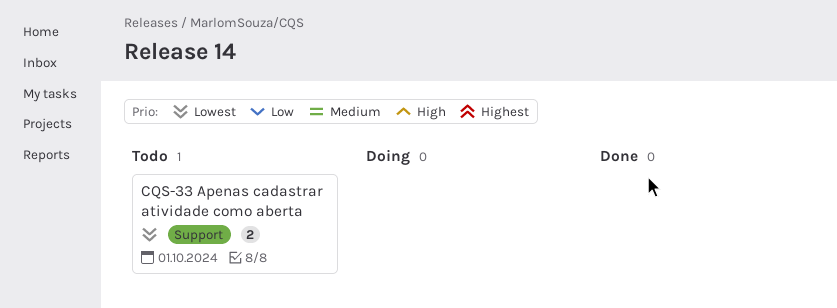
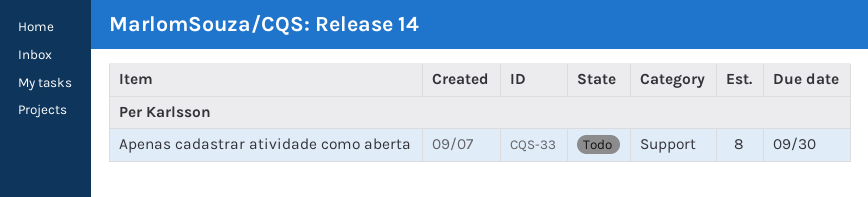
CQS-33, estimate: 2 -> 8
CQS-33, due: Oct 1 -> Sep 30

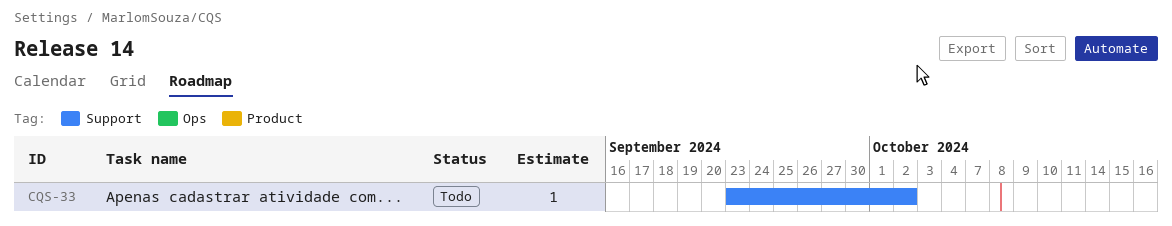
CQS-33, estimate: 8 -> 1
CQS-33, due: Sep 30 -> Oct 2

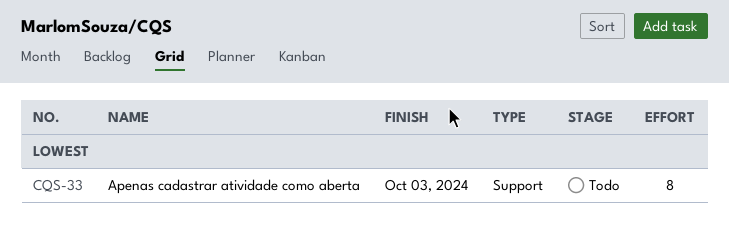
CQS-33, estimate: 1 -> 8
CQS-33, due: Oct 2 -> Oct 3

